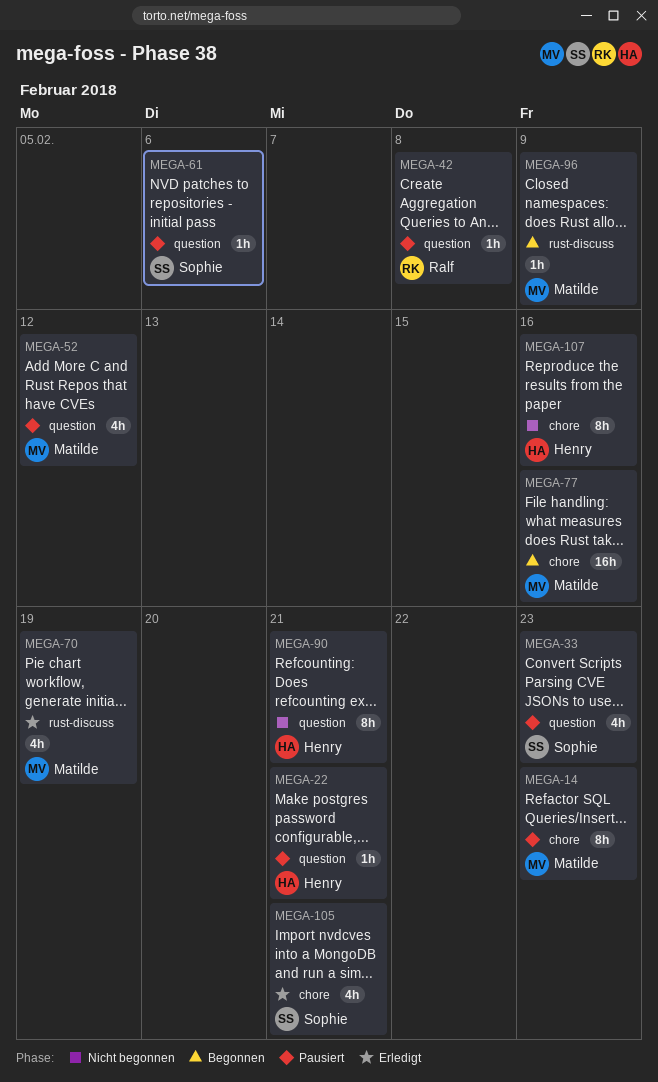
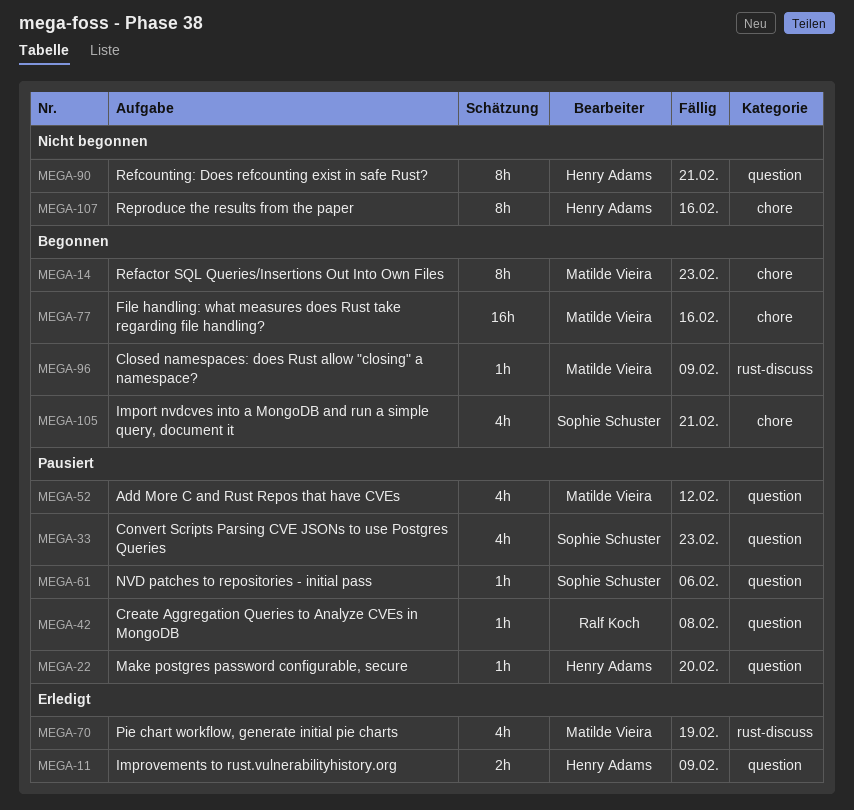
MEGA-11: none -> present
MEGA-14, status: Pausiert -> Begonnen
MEGA-22, due: Feb 21 -> Feb 20
MEGA-105, status: Erledigt -> Begonnen

